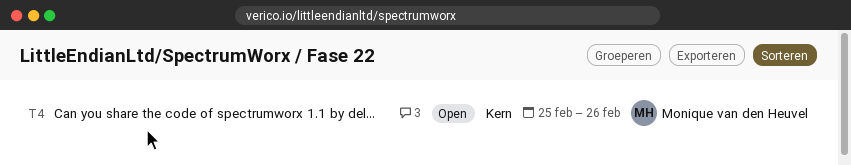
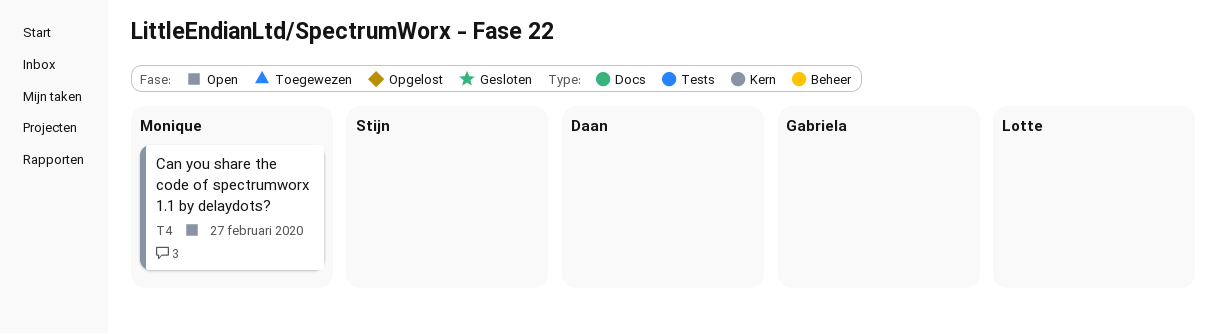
T4, due: Feb 26 -> Feb 27

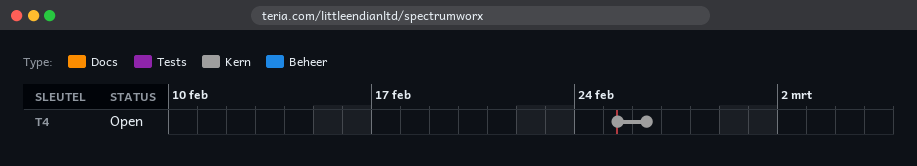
T4, due: Feb 27 -> Feb 26

